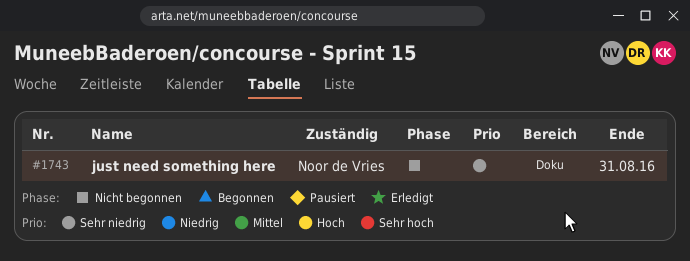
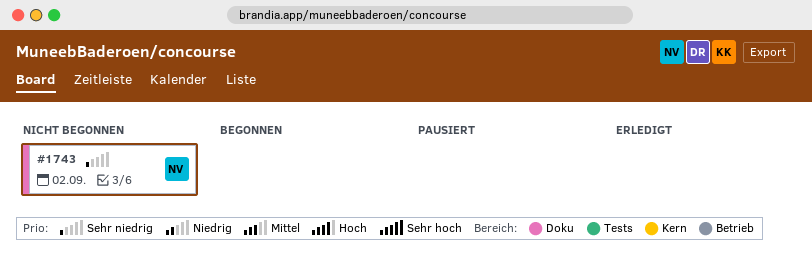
#1743, due: Aug 31 -> Sep 2

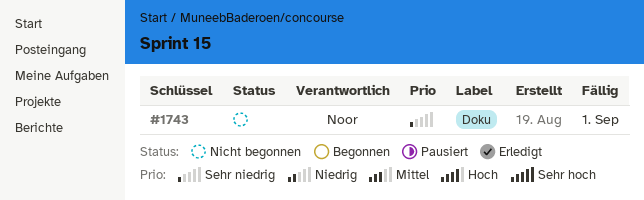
#1743, due: Sep 2 -> Sep 1

